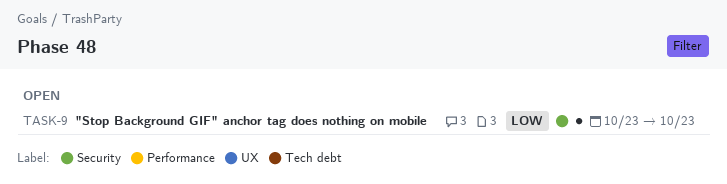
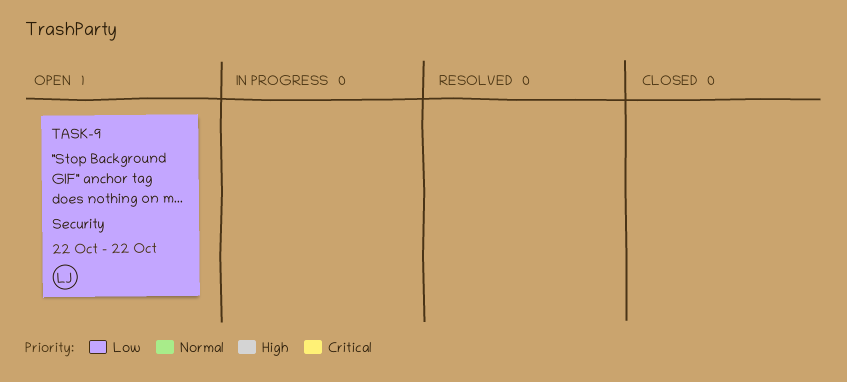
TASK-9, start: Oct 23 -> Oct 22
TASK-9, due: Oct 23 -> Oct 22

